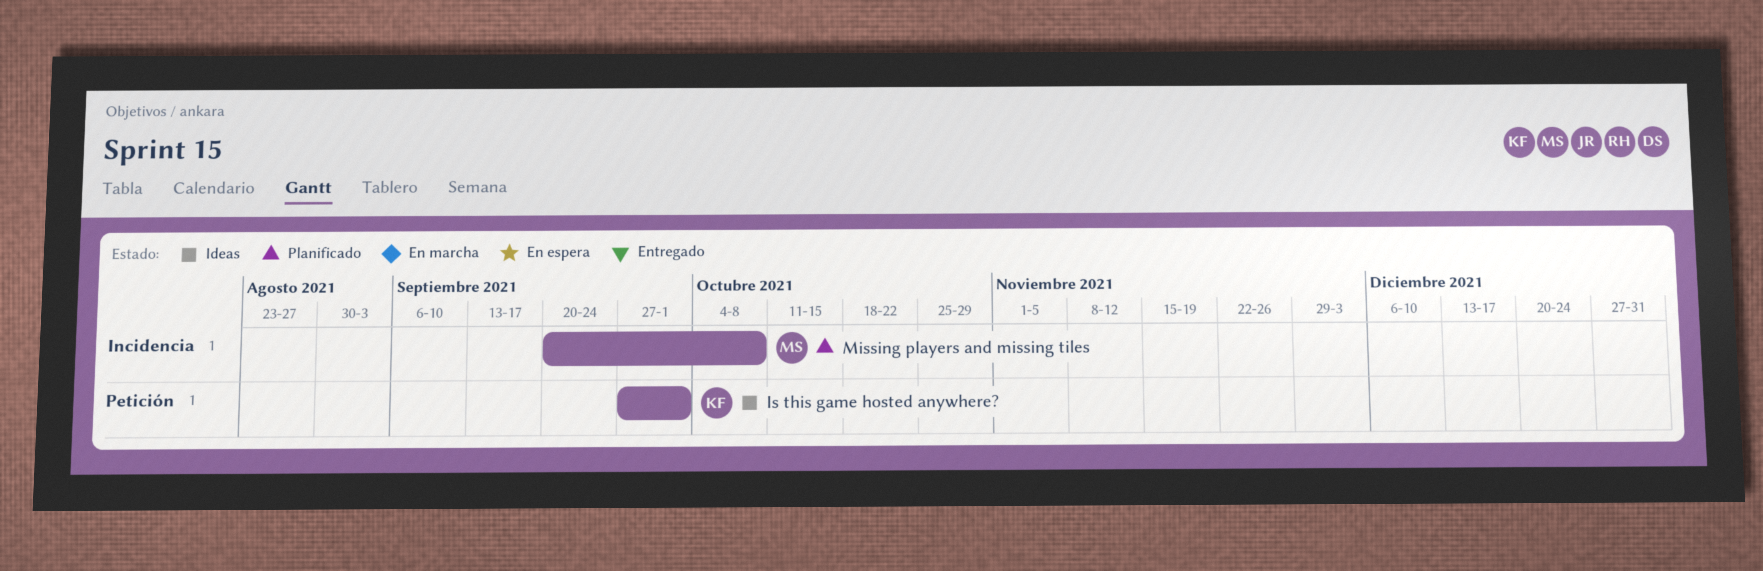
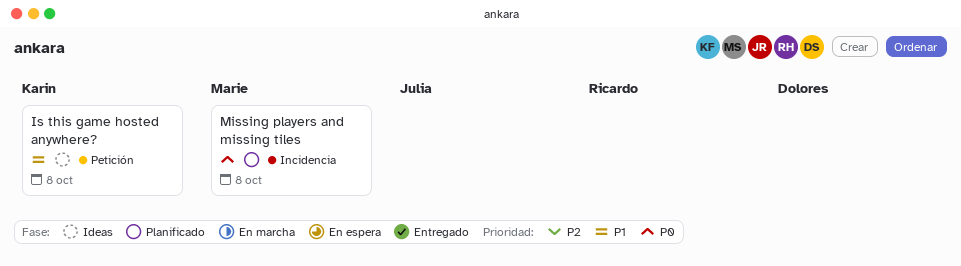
Is this game hosted anywhere?, due: Oct 1 -> Oct 8

